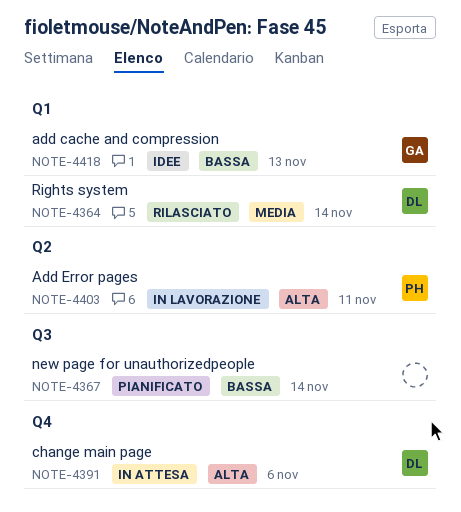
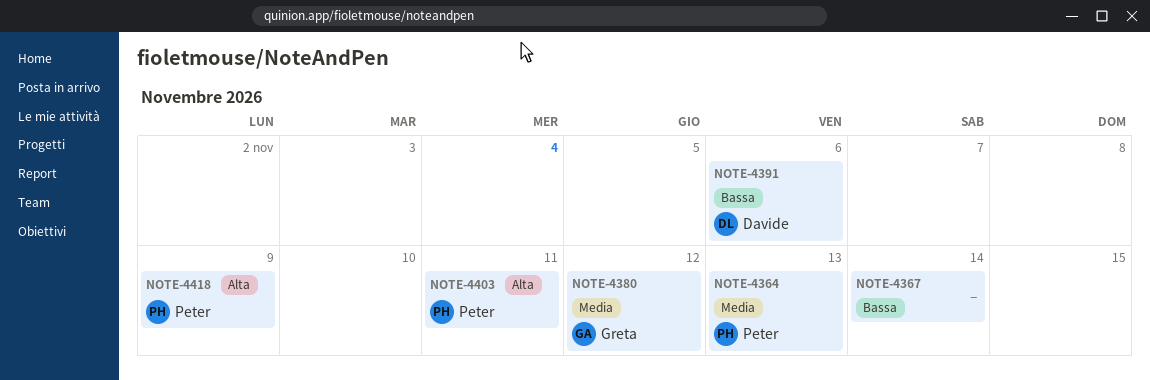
NOTE-4364, owner: Davide -> Peter
NOTE-4364, due: Nov 14 -> Nov 13
NOTE-4380: none -> present
NOTE-4391, priority: Alta -> Bassa
NOTE-4418, owner: Greta -> Peter
NOTE-4418, priority: Bassa -> Alta
NOTE-4418, due: Nov 13 -> Nov 9

